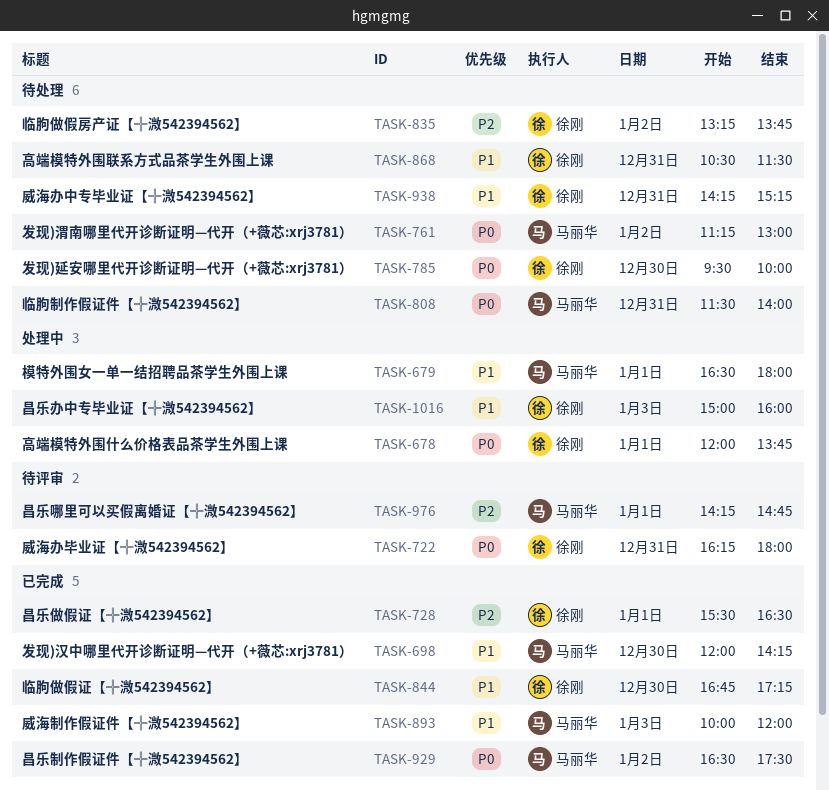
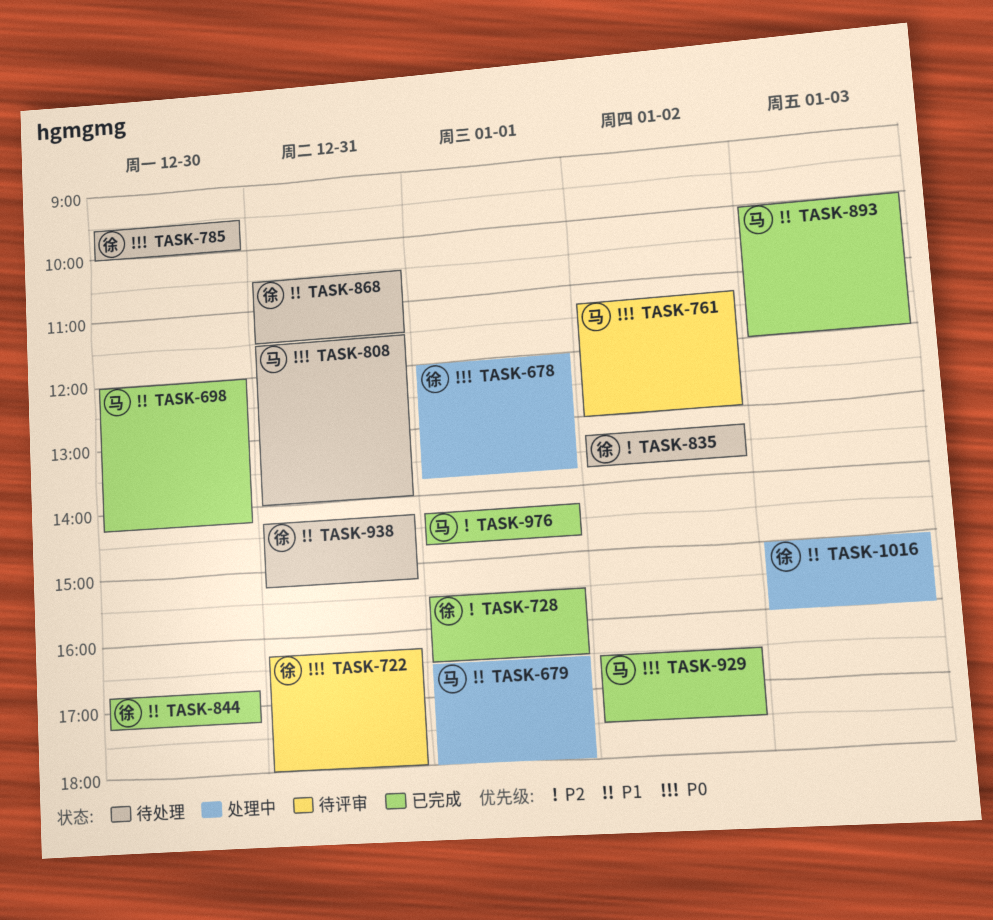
TASK-761, status: 待处理 -> 待评审
TASK-976, status: 待评审 -> 已完成

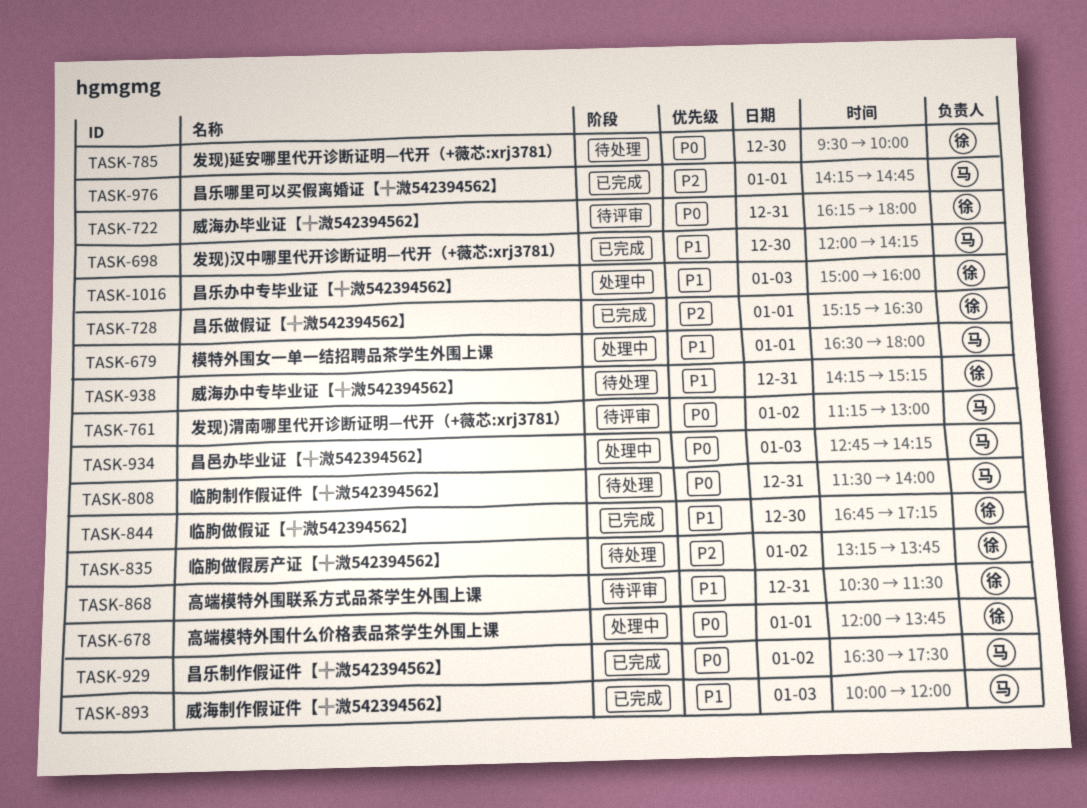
TASK-728, begins: 15:30 -> 15:15
TASK-868, status: 待处理 -> 待评审
TASK-934: none -> present

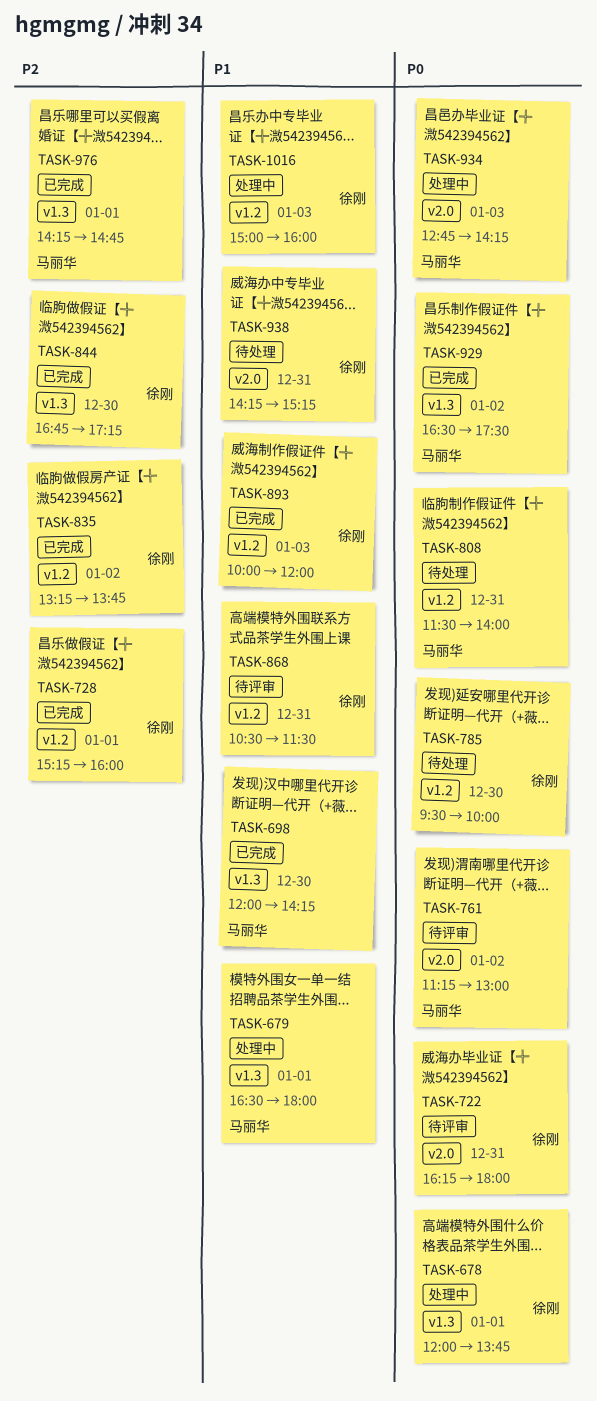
TASK-728, ends: 16:30 -> 16:00
TASK-835, status: 待处理 -> 已完成
TASK-844, priority: P1 -> P2
TASK-893, owner: 马丽华 -> 徐刚

